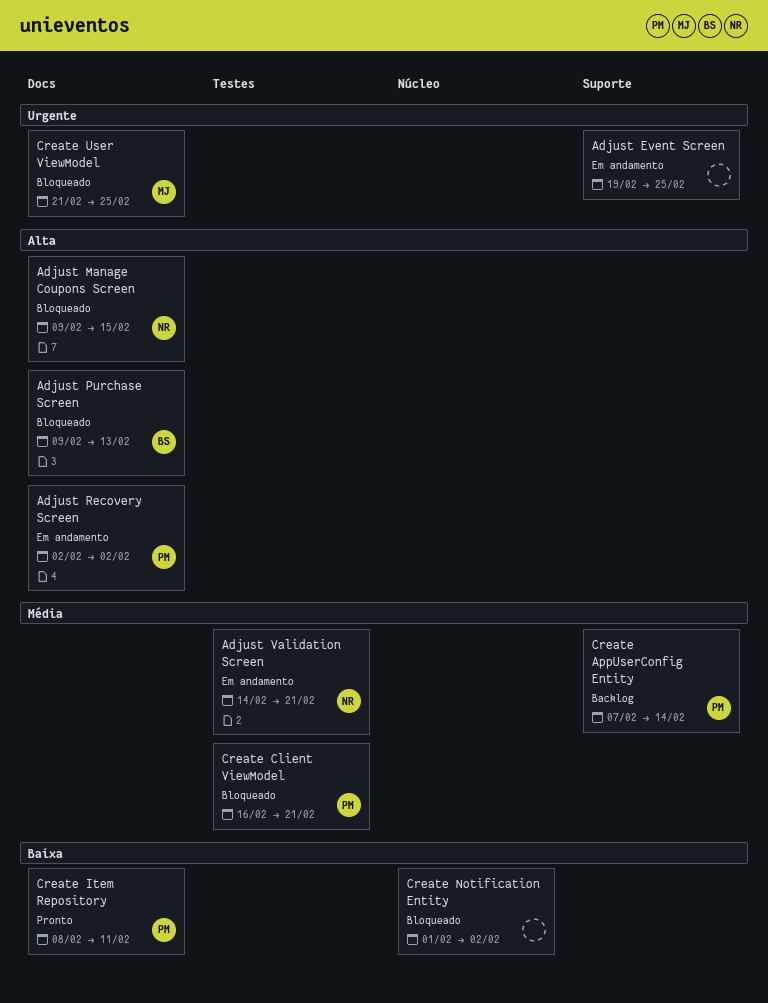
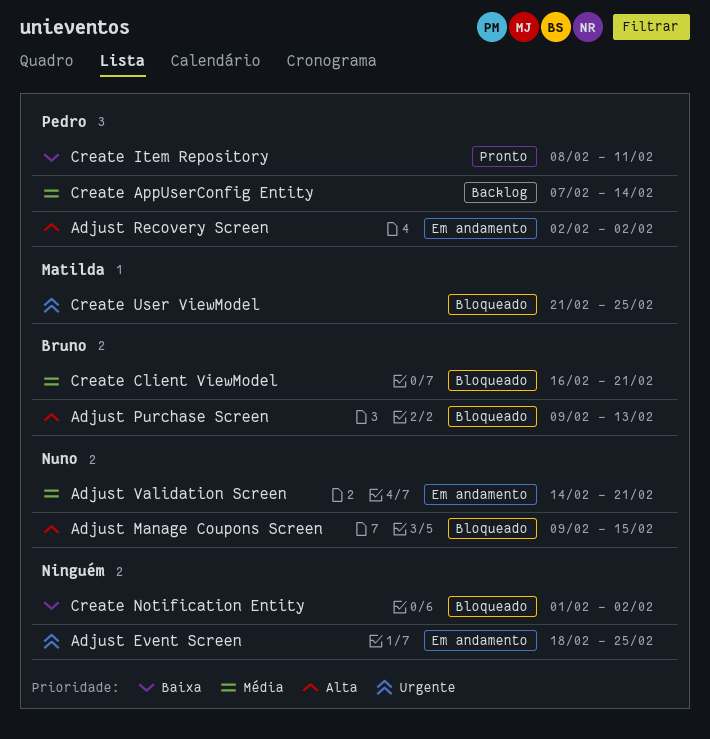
Adjust Event Screen, start: Feb 19 -> Feb 18
Create Client ViewModel, owner: Pedro -> Bruno

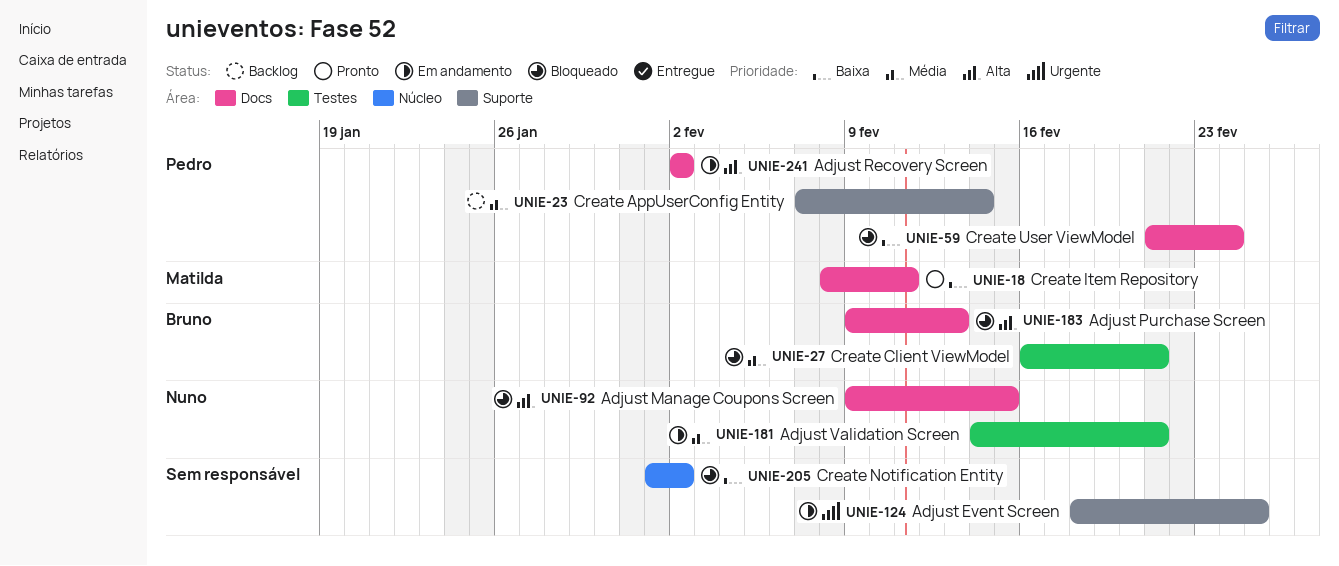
Create Item Repository, owner: Pedro -> Matilda
Create User ViewModel, owner: Matilda -> Pedro
Create User ViewModel, priority: Urgente -> Baixa
Create User ViewModel, due: Feb 25 -> Feb 24

